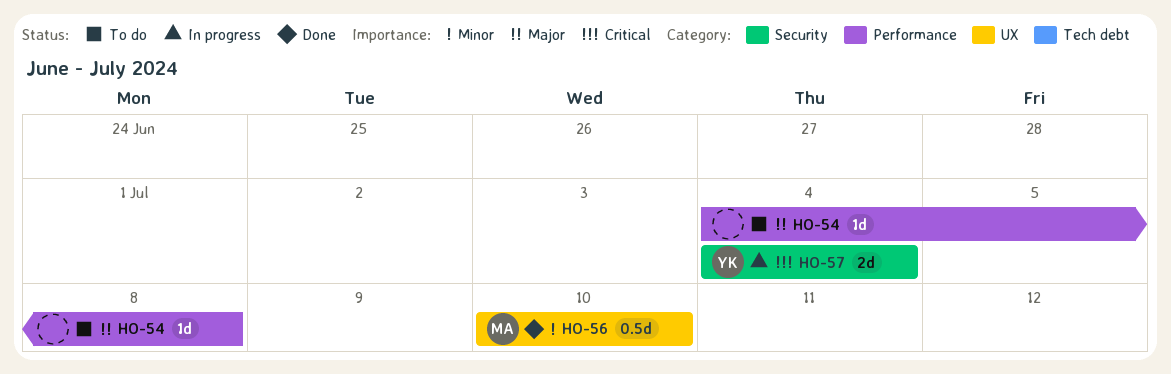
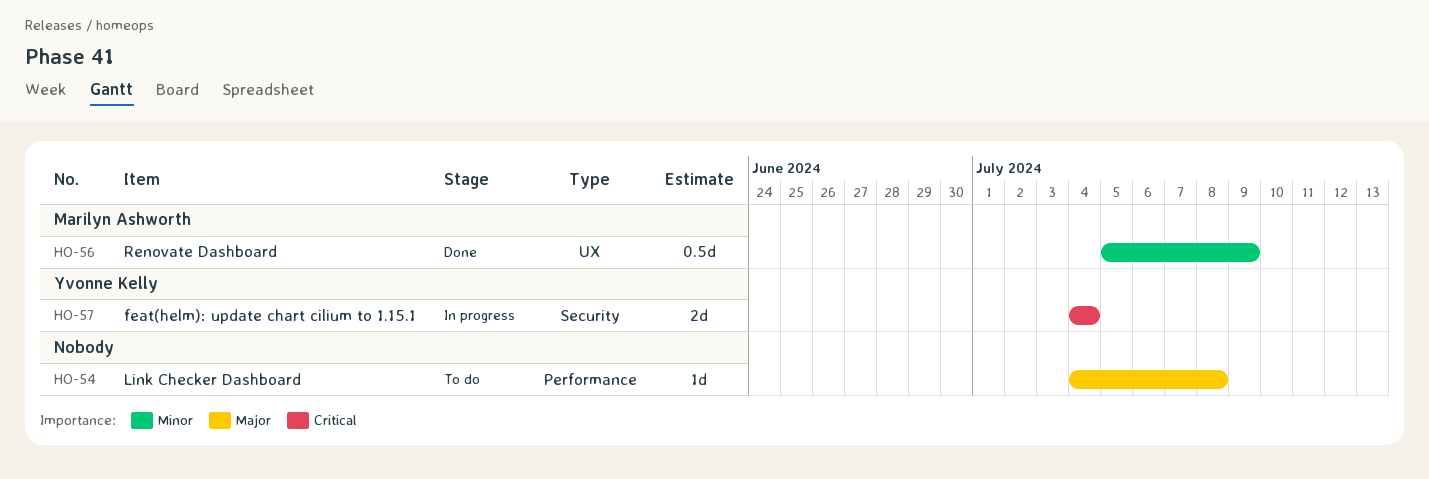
HO-56, start: Jul 10 -> Jul 5
HO-56, due: Jul 10 -> Jul 9

